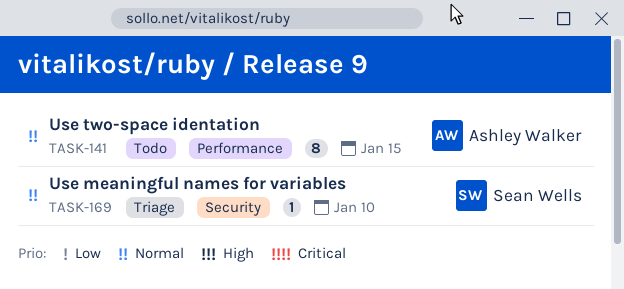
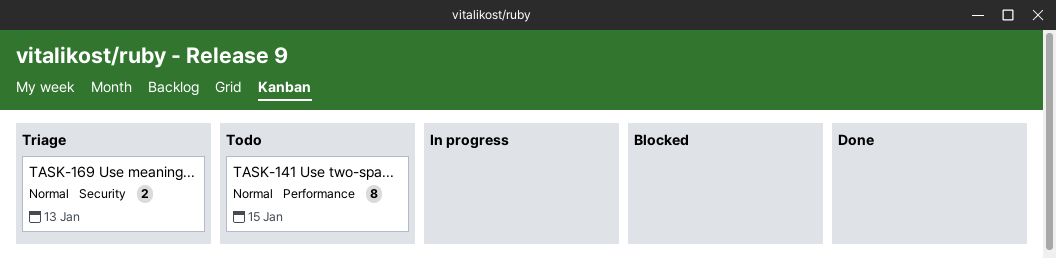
TASK-169, estimate: 1 -> 2
TASK-169, due: Jan 10 -> Jan 13

